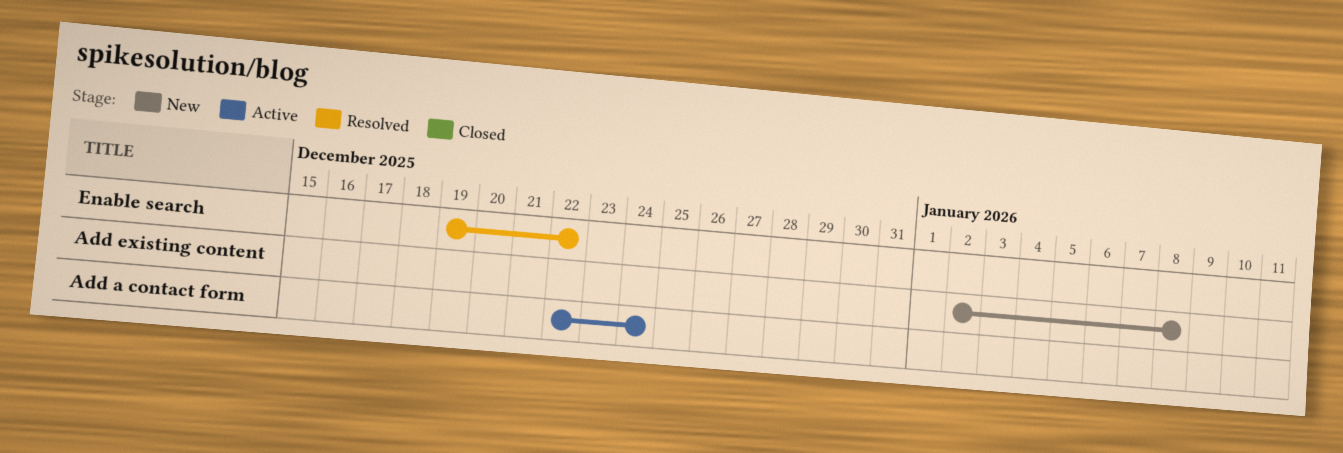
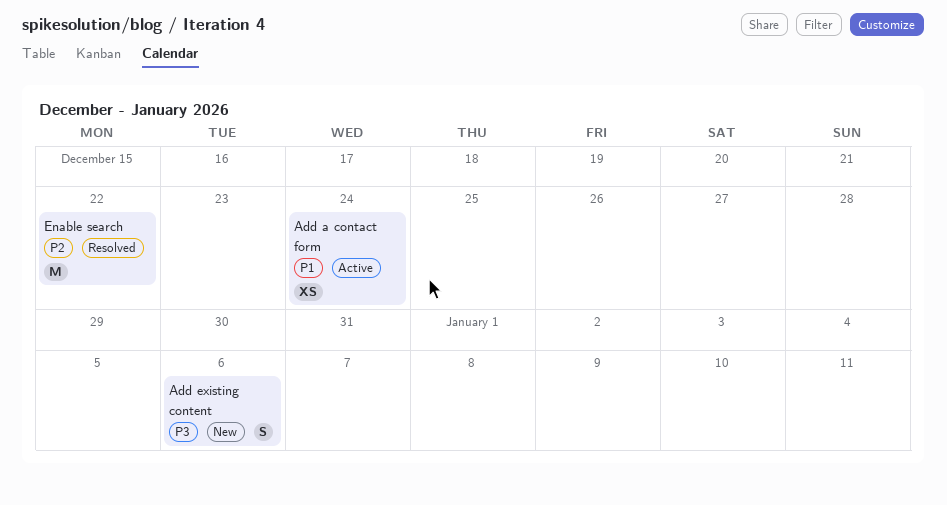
Add existing content, due: Jan 8 -> Jan 6

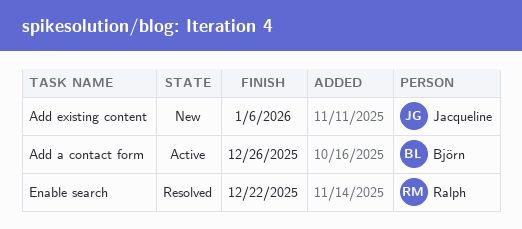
Add a contact form, due: Dec 24 -> Dec 26

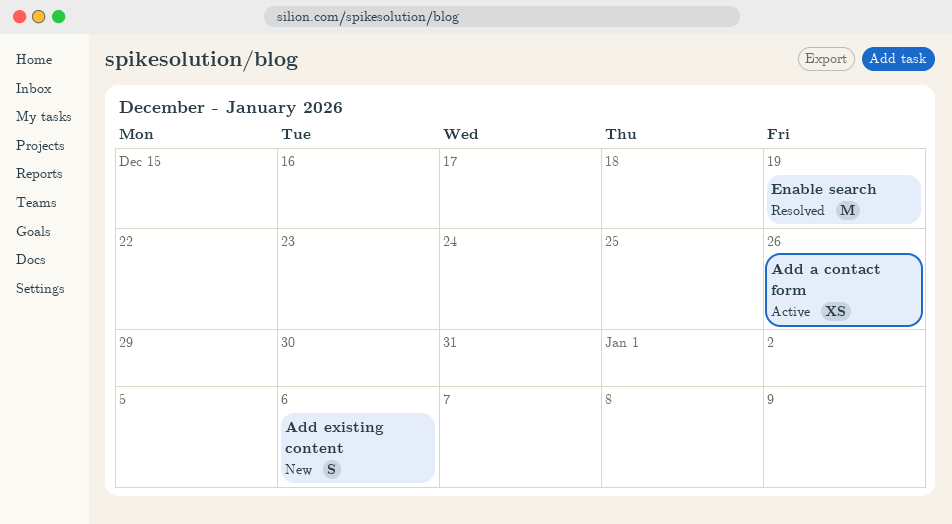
Enable search, due: Dec 22 -> Dec 19

